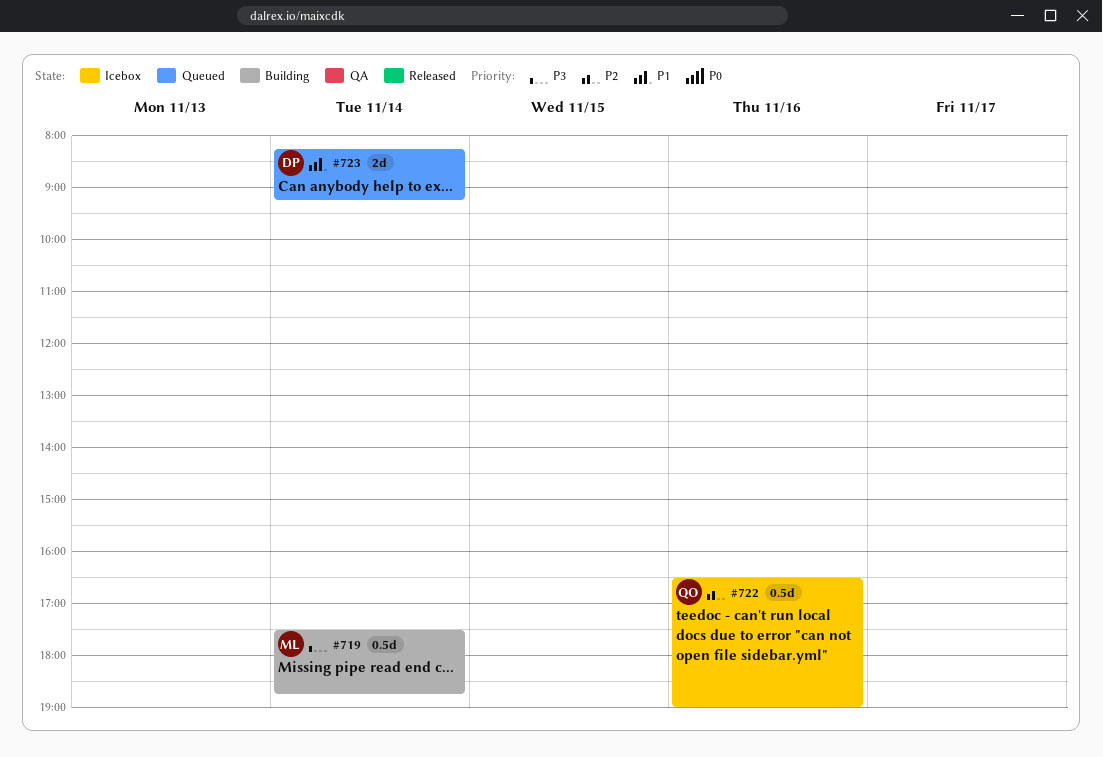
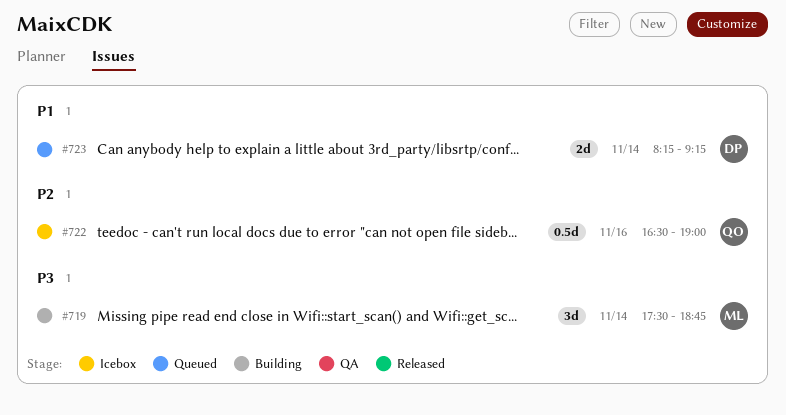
#719, estimate: 0.5d -> 3d

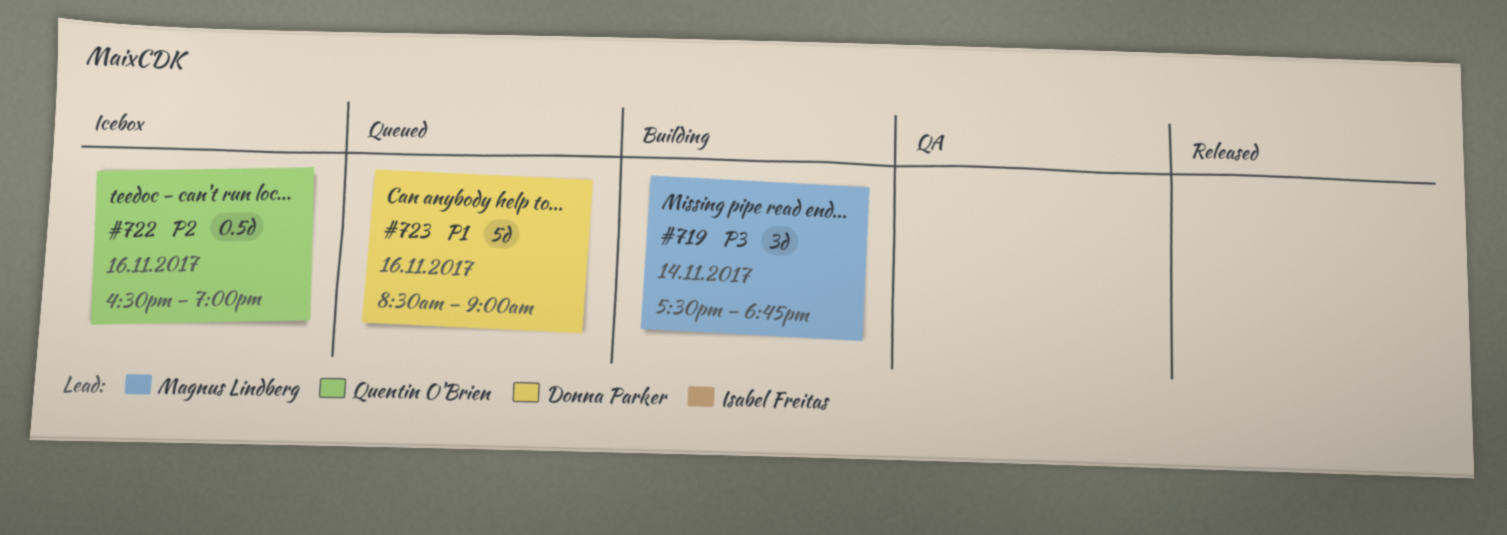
#723, estimate: 2d -> 5d
#723, day: Nov 14 -> Nov 16
#723, begins: 08:15 -> 08:30
#723, ends: 09:15 -> 09:00

